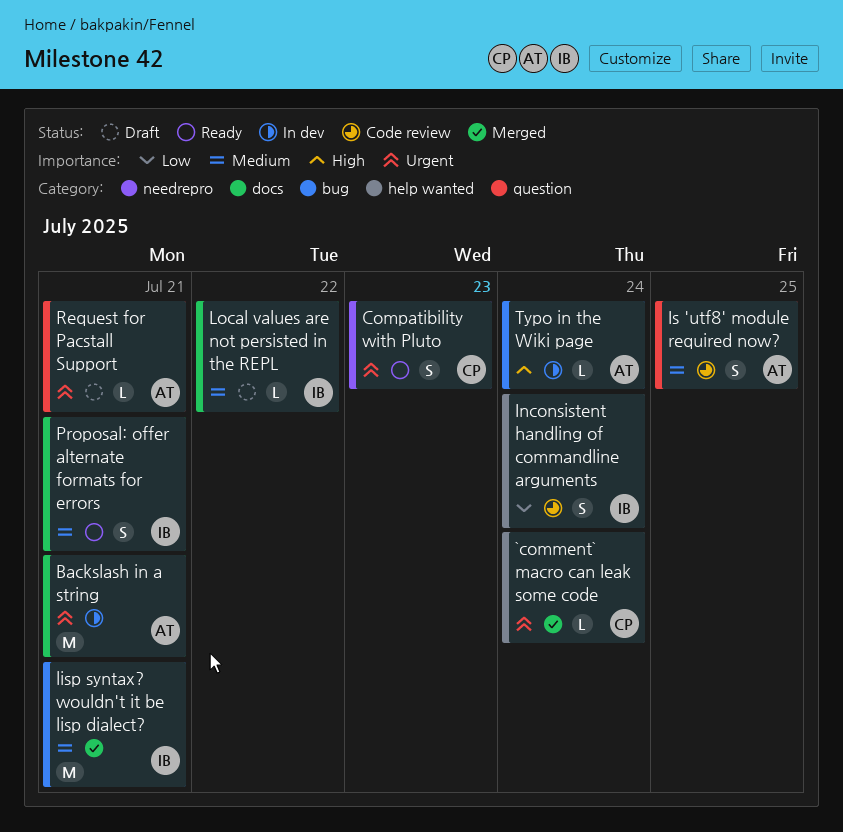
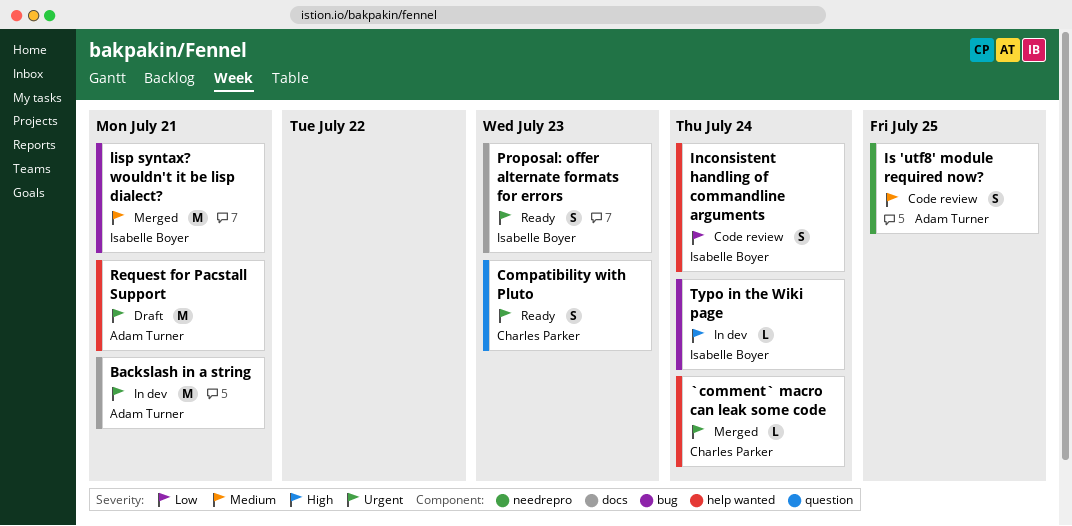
Compatibility with Pluto, label: needrepro -> question
Is 'utf8' module required now?, label: question -> needrepro
Local values are not persisted in the REPL: present -> none
Proposal: offer alternate formats for errors, priority: Medium -> Urgent
Proposal: offer alternate formats for errors, due: Jul 21 -> Jul 23
Request for Pacstall Support, label: question -> help wanted
Request for Pacstall Support, estimate: L -> M
Typo in the Wiki page, owner: Adam Turner -> Isabelle Boyer

